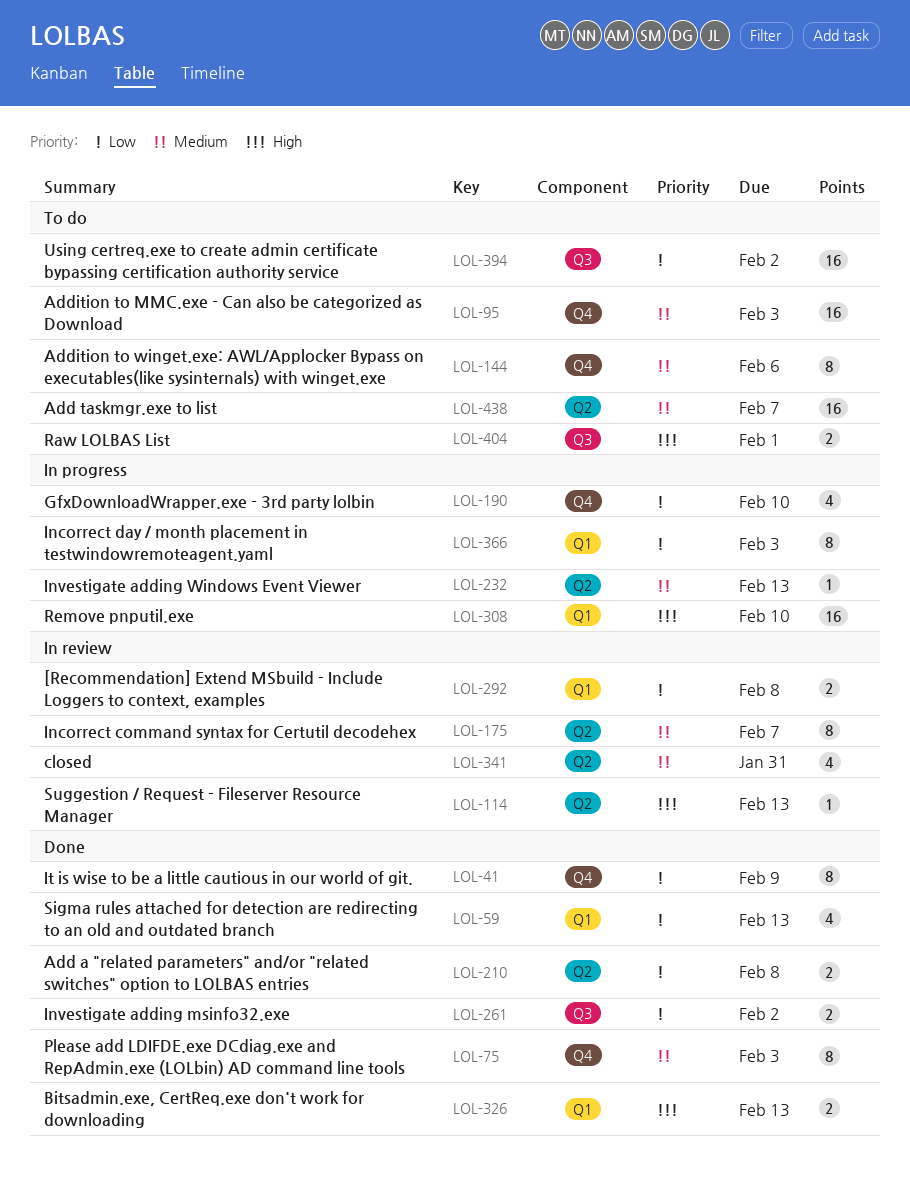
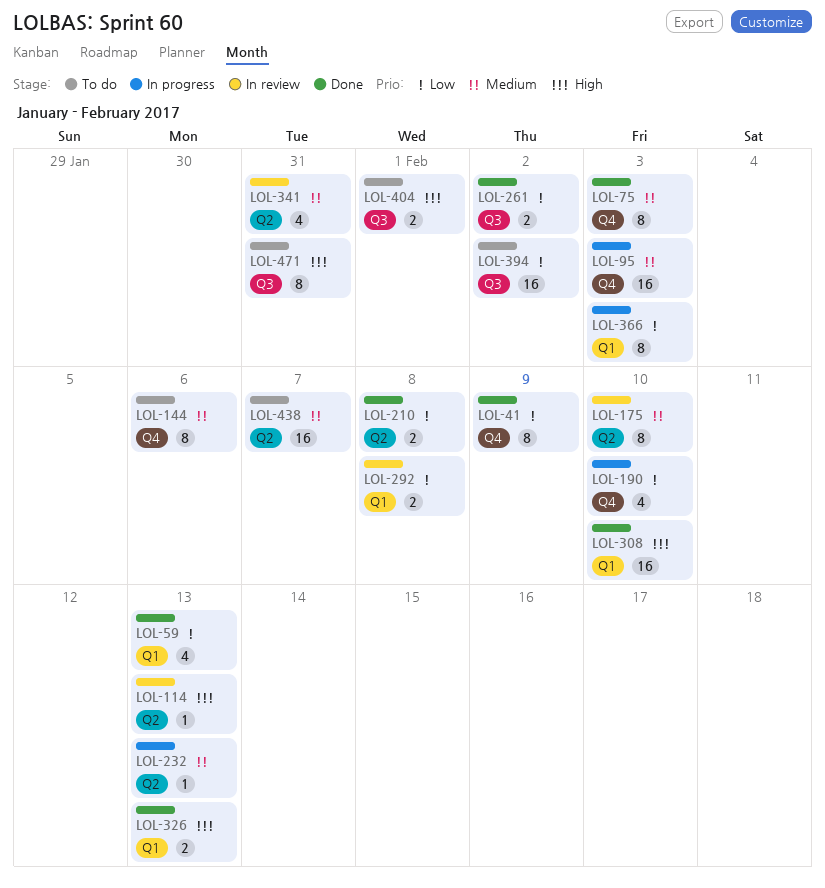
LOL-95, status: To do -> In progress
LOL-175, due: Feb 7 -> Feb 10
LOL-308, status: In progress -> Done
LOL-471: none -> present

